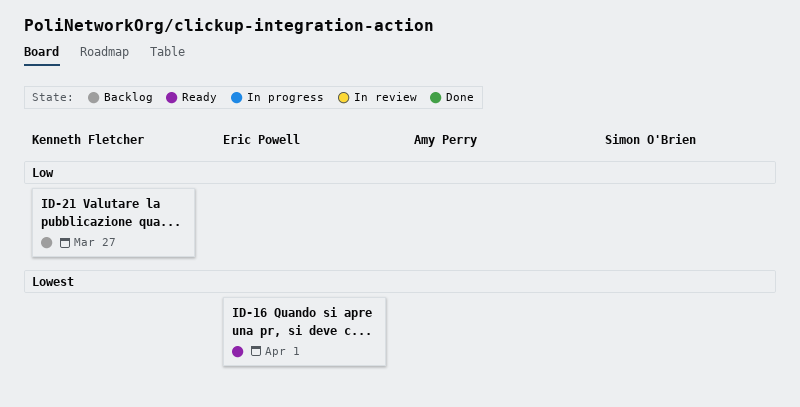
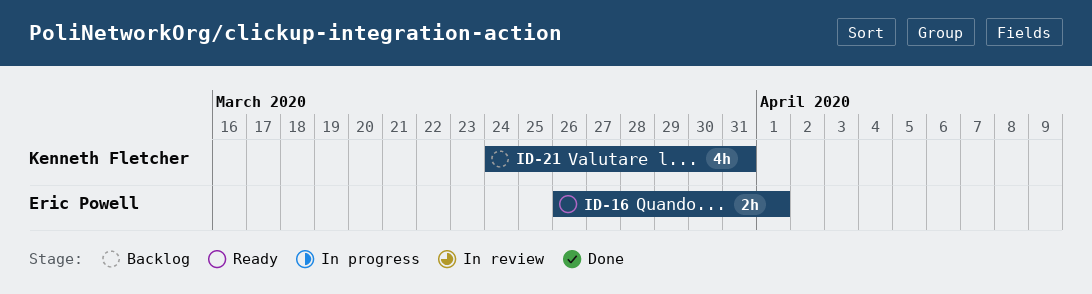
ID-21, due: Mar 27 -> Mar 31

